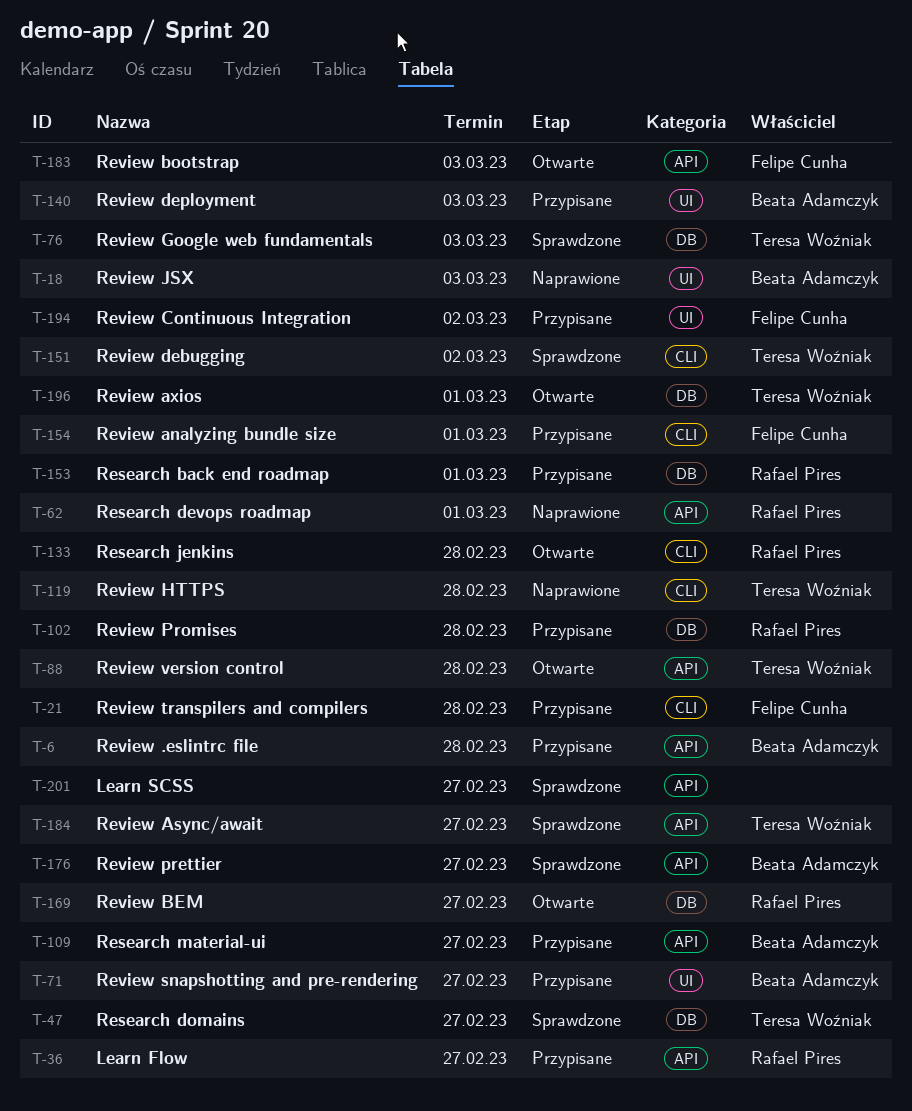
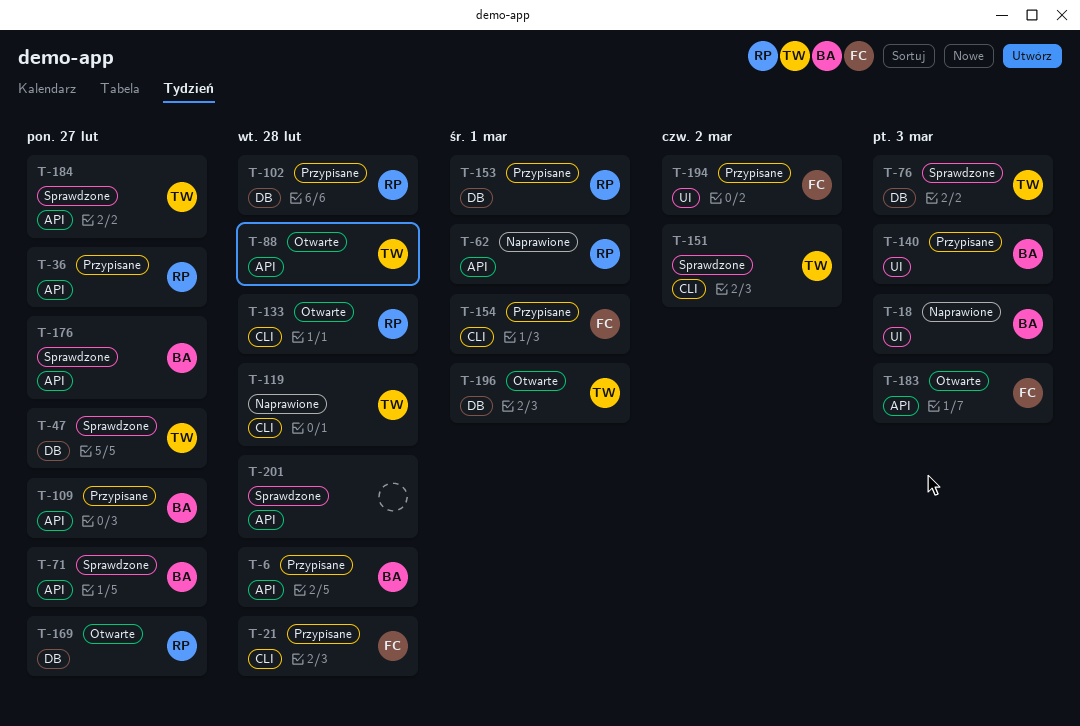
T-71, status: Przypisane -> Sprawdzone
T-71, label: UI -> API
T-201, due: Feb 27 -> Feb 28

